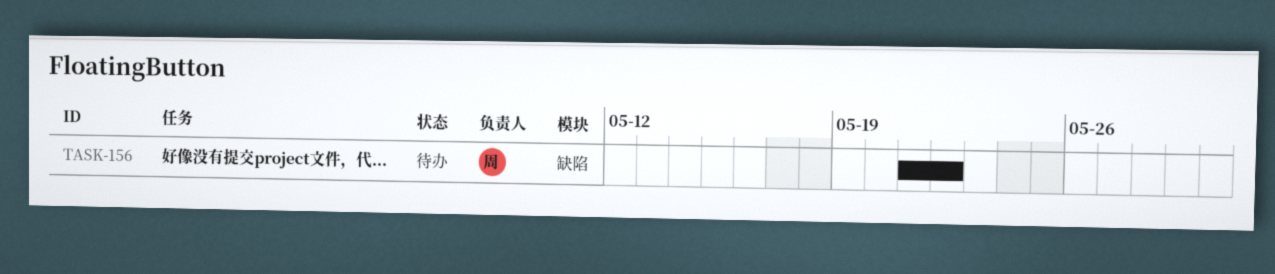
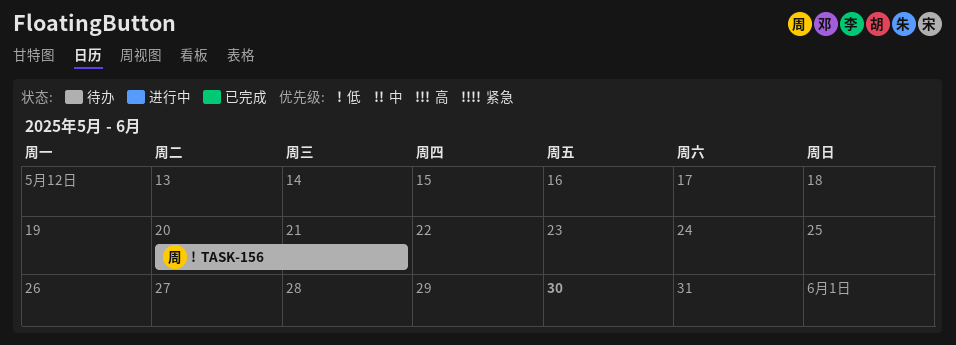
TASK-156, start: May 21 -> May 20
TASK-156, due: May 22 -> May 21

